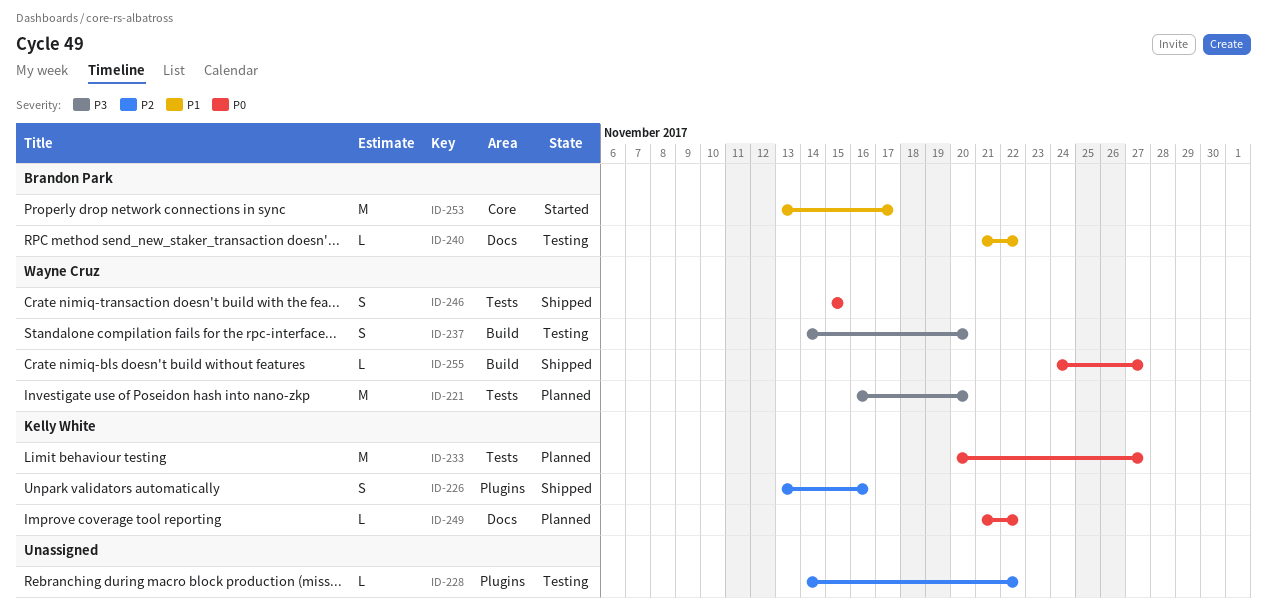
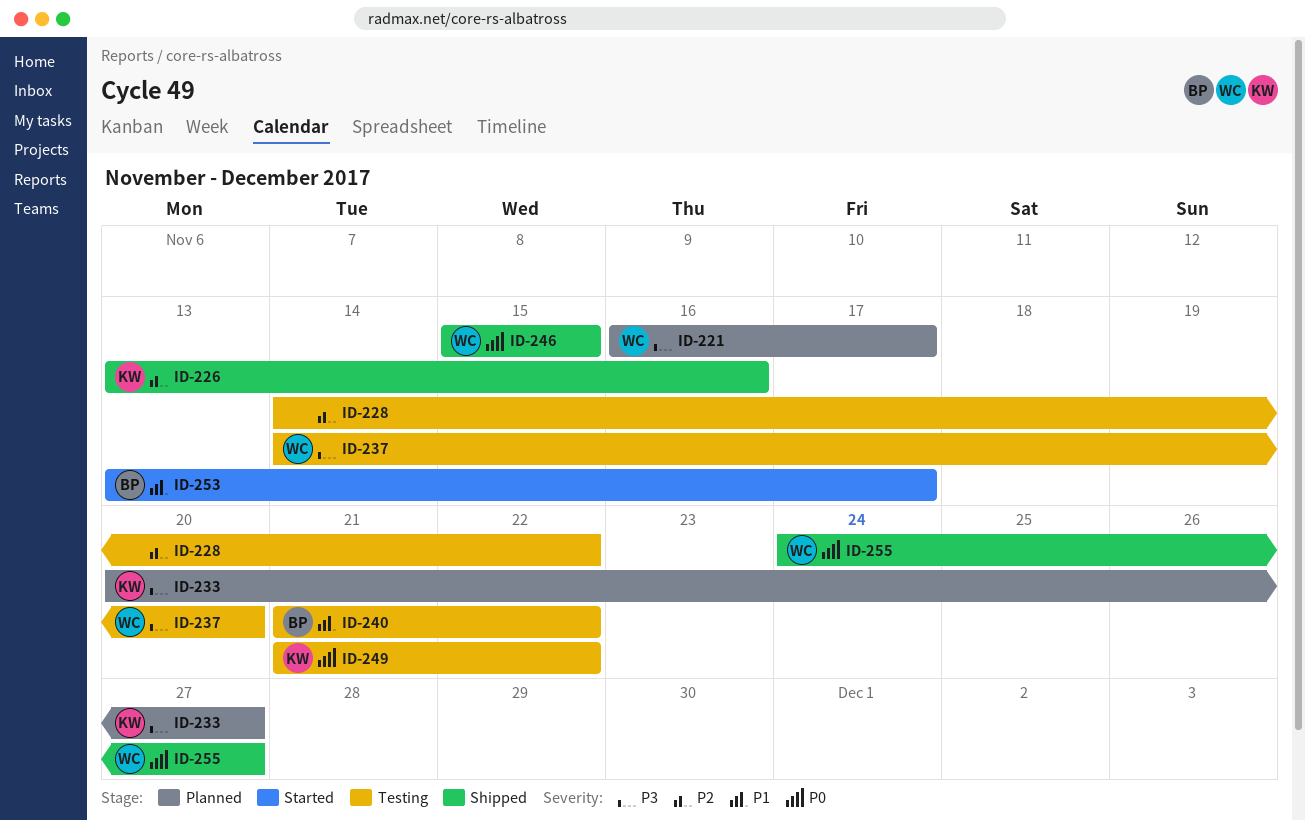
ID-221, due: Nov 20 -> Nov 17
ID-233, priority: P0 -> P3
ID-249, status: Planned -> Testing

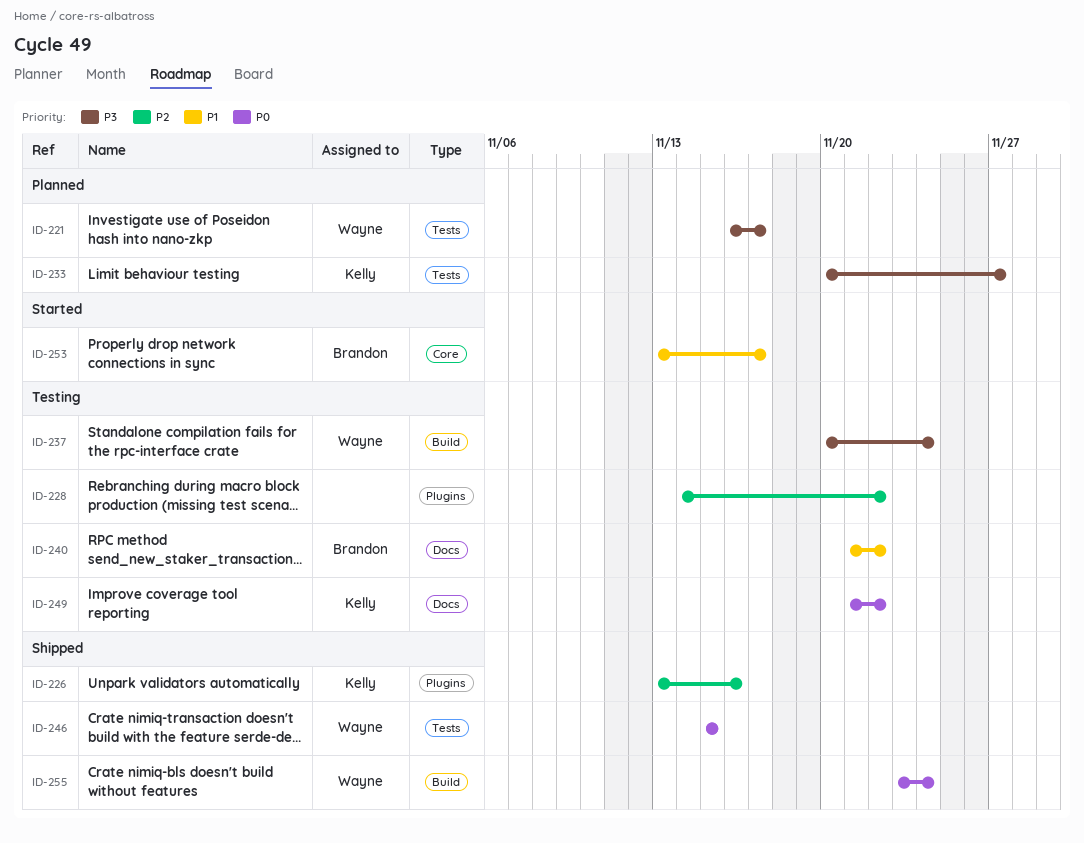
ID-237, start: Nov 14 -> Nov 20
ID-237, due: Nov 20 -> Nov 24
ID-255, start: Nov 24 -> Nov 23
ID-255, due: Nov 27 -> Nov 24

